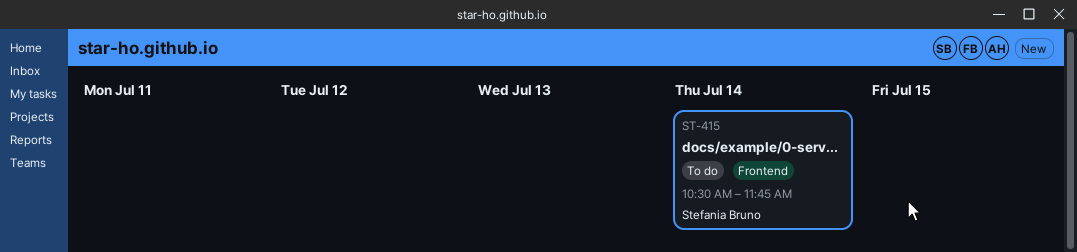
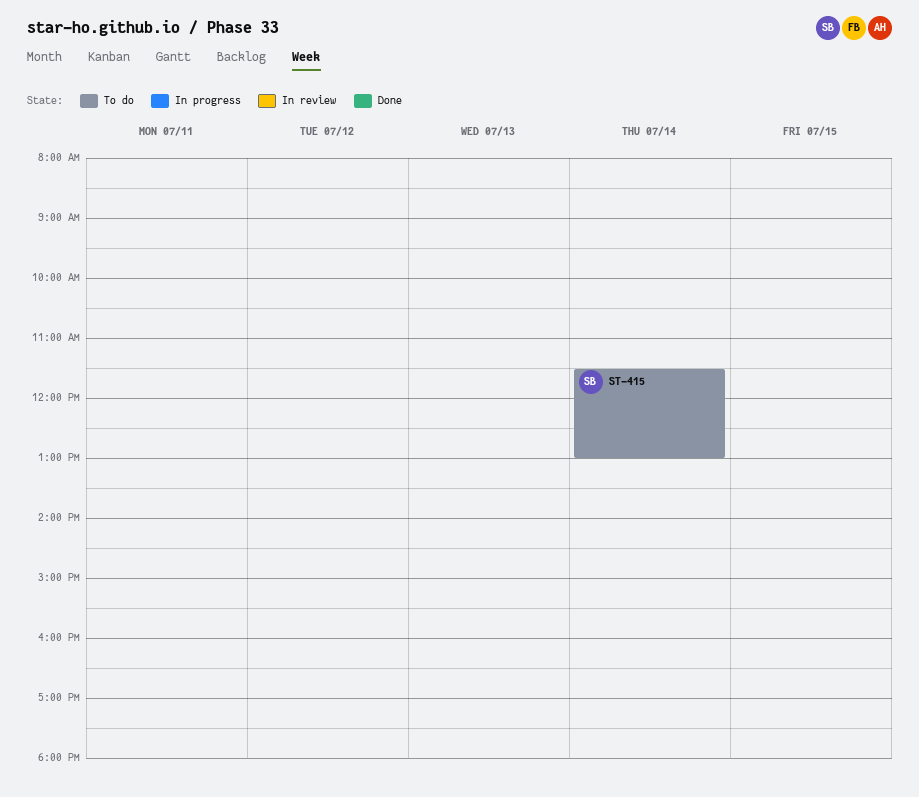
ST-415, begins: 10:30 -> 11:30
ST-415, ends: 11:45 -> 13:00

